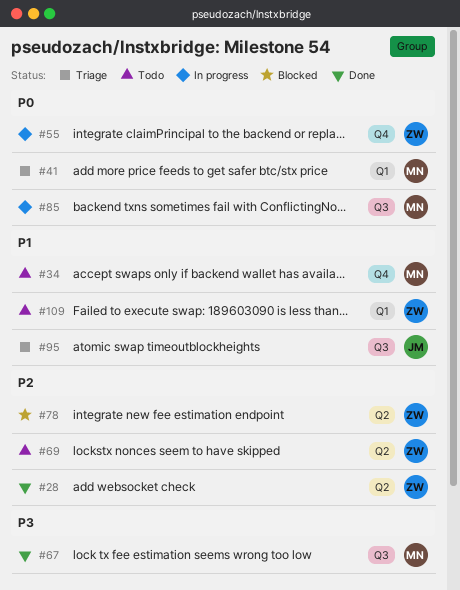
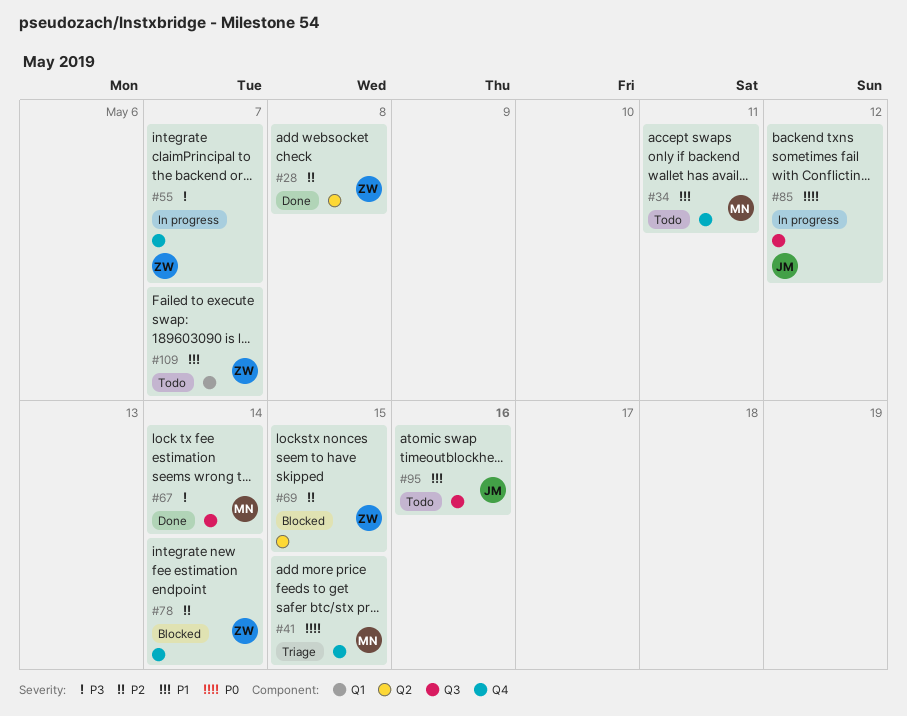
#41, label: Q1 -> Q4
#55, priority: P0 -> P3
#69, status: Todo -> Blocked
#78, label: Q2 -> Q4
#85, owner: MN -> JM
#95, status: Triage -> Todo

